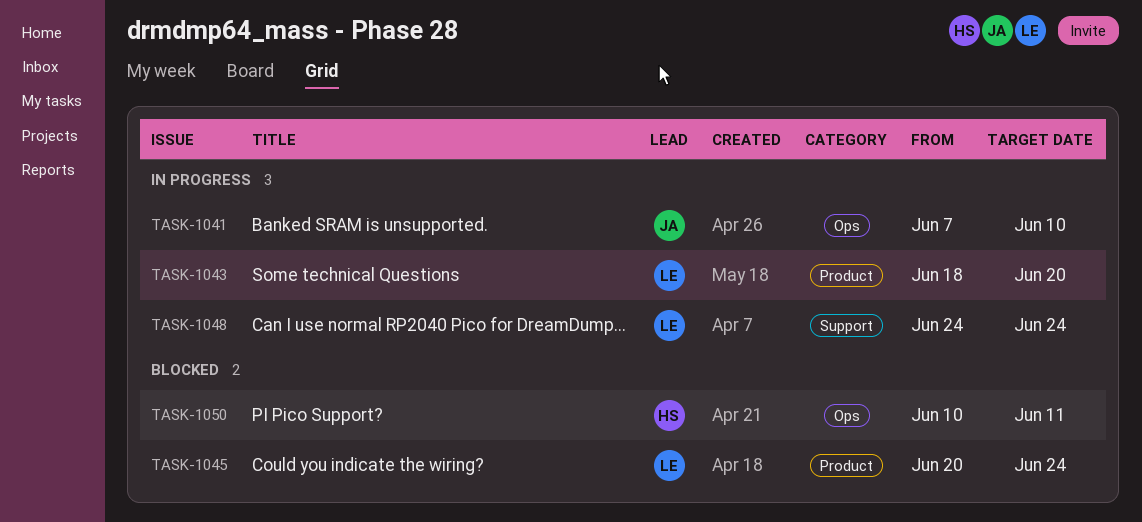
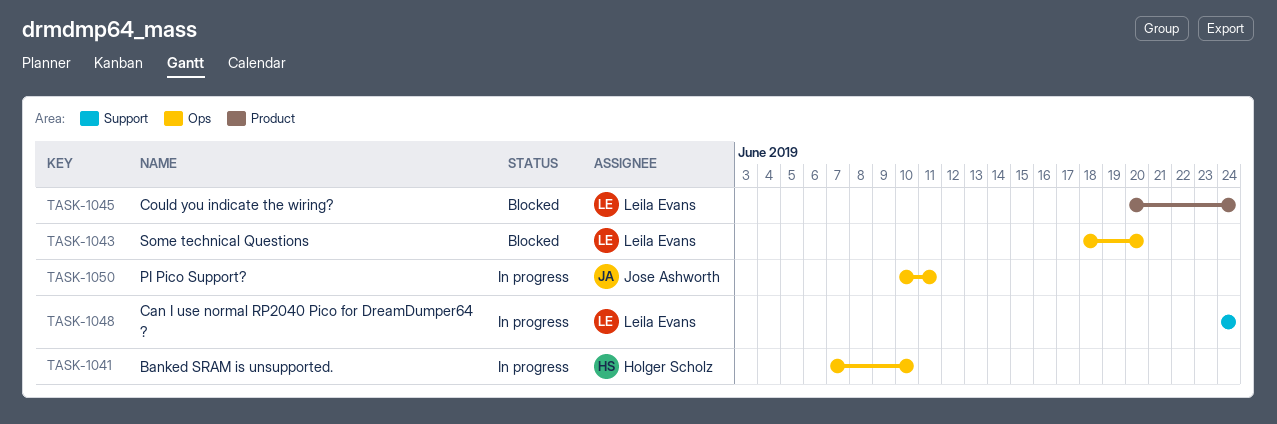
TASK-1041, owner: Jose Ashworth -> Holger Scholz
TASK-1043, status: In progress -> Blocked
TASK-1043, label: Product -> Ops
TASK-1050, status: Blocked -> In progress
TASK-1050, owner: Holger Scholz -> Jose Ashworth

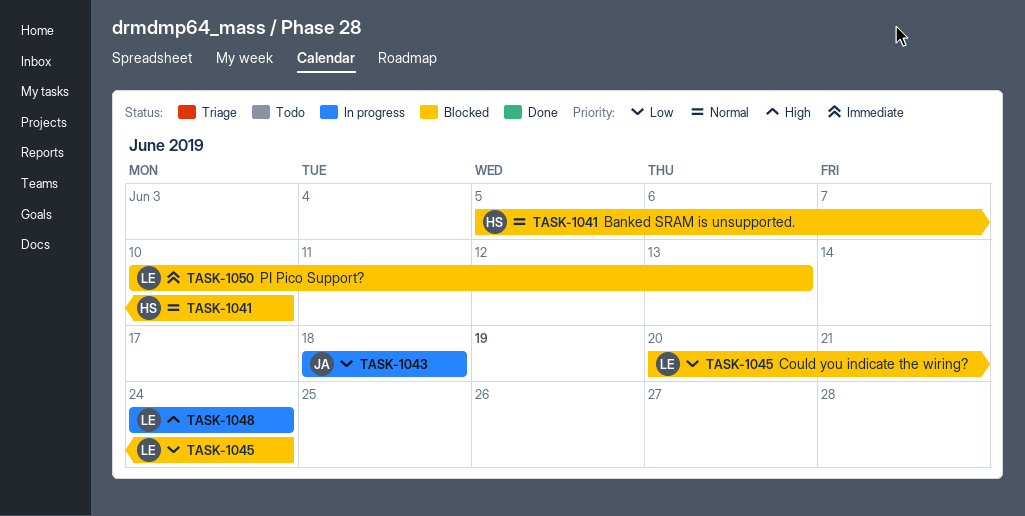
TASK-1041, status: In progress -> Blocked
TASK-1041, start: Jun 7 -> Jun 5
TASK-1043, status: Blocked -> In progress
TASK-1043, owner: Leila Evans -> Jose Ashworth
TASK-1043, due: Jun 20 -> Jun 18
TASK-1050, status: In progress -> Blocked
TASK-1050, owner: Jose Ashworth -> Leila Evans
TASK-1050, due: Jun 11 -> Jun 13

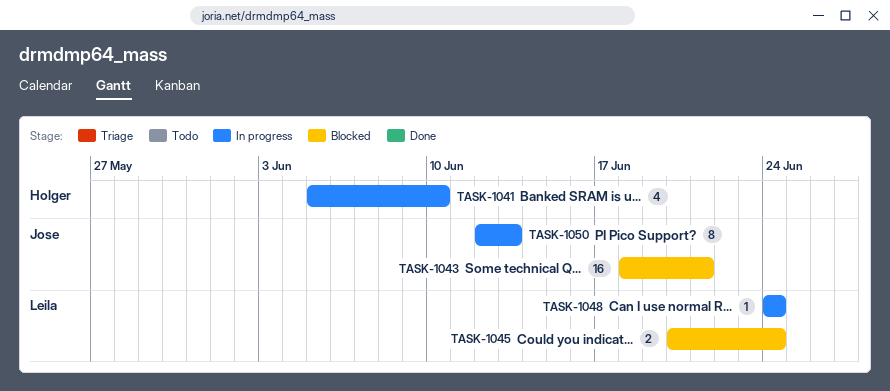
TASK-1041, status: Blocked -> In progress
TASK-1043, status: In progress -> Blocked
TASK-1043, due: Jun 18 -> Jun 21
TASK-1050, status: Blocked -> In progress
TASK-1050, owner: Leila -> Jose
TASK-1050, start: Jun 10 -> Jun 12

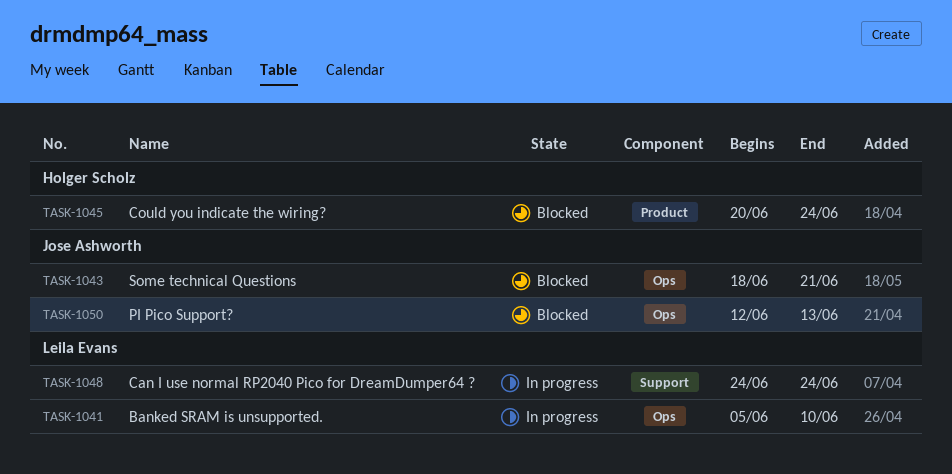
TASK-1041, owner: Holger Scholz -> Leila Evans
TASK-1045, owner: Leila Evans -> Holger Scholz
TASK-1050, status: In progress -> Blocked

